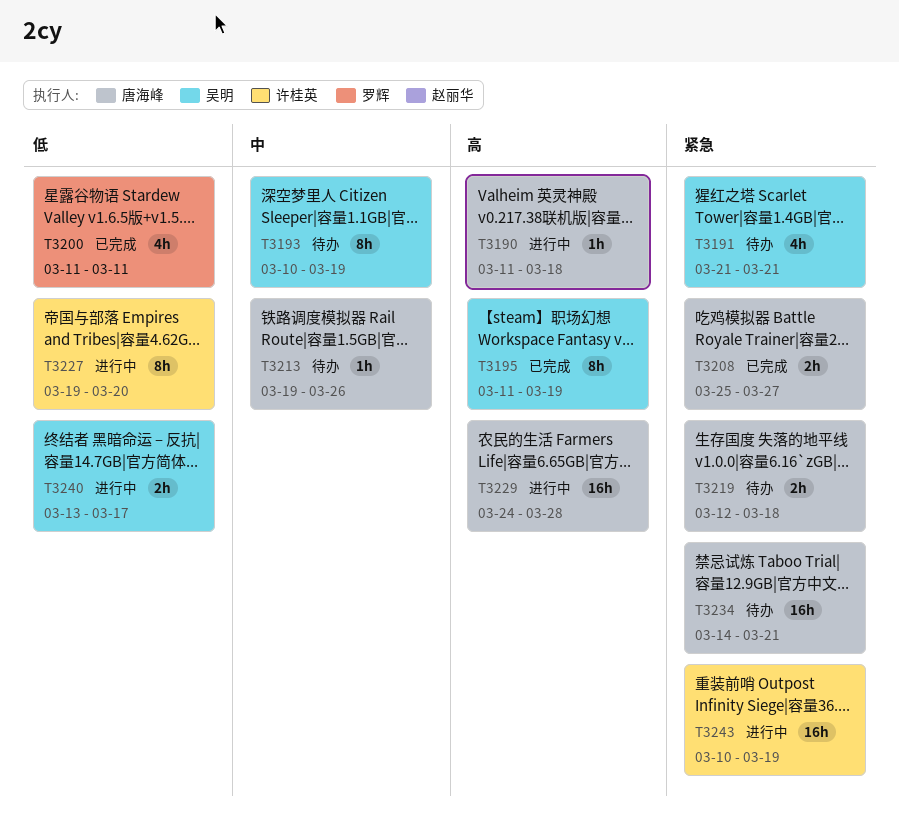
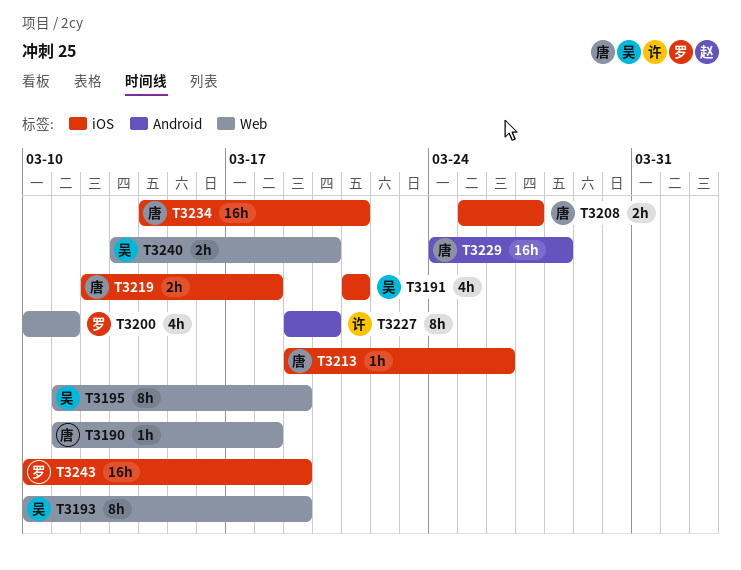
T3200, start: Mar 11 -> Mar 10
T3240, due: Mar 17 -> Mar 20
T3243, owner: 许桂英 -> 罗辉

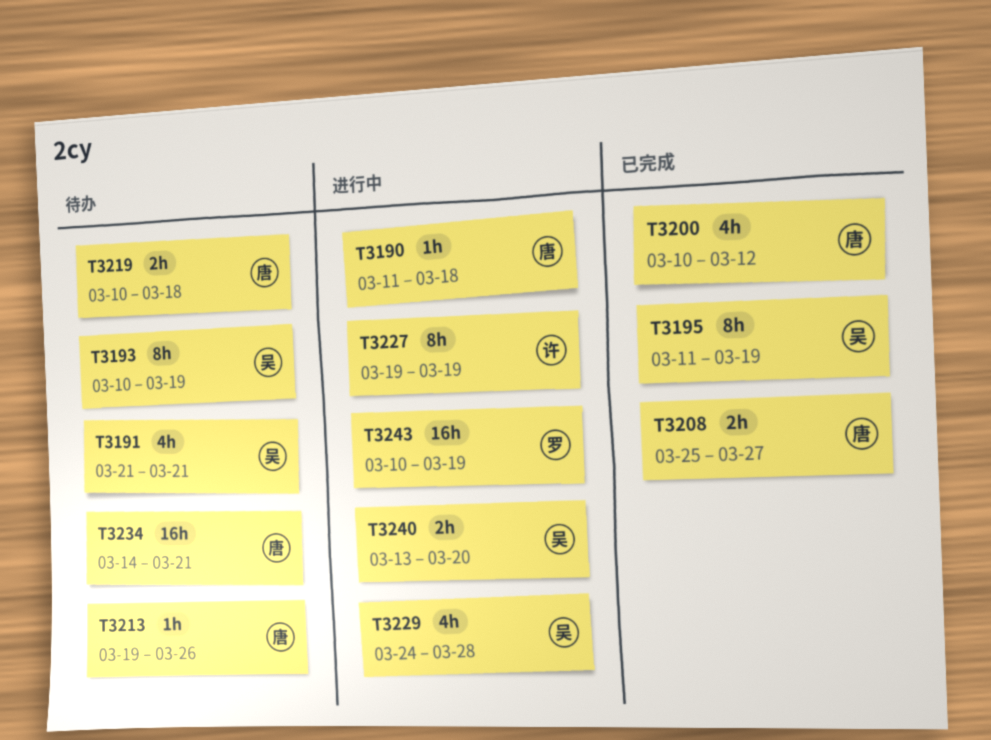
T3200, owner: 罗 -> 唐
T3200, due: Mar 11 -> Mar 12
T3219, start: Mar 12 -> Mar 10
T3227, due: Mar 20 -> Mar 19
T3229, owner: 唐 -> 吴
T3229, estimate: 16h -> 4h

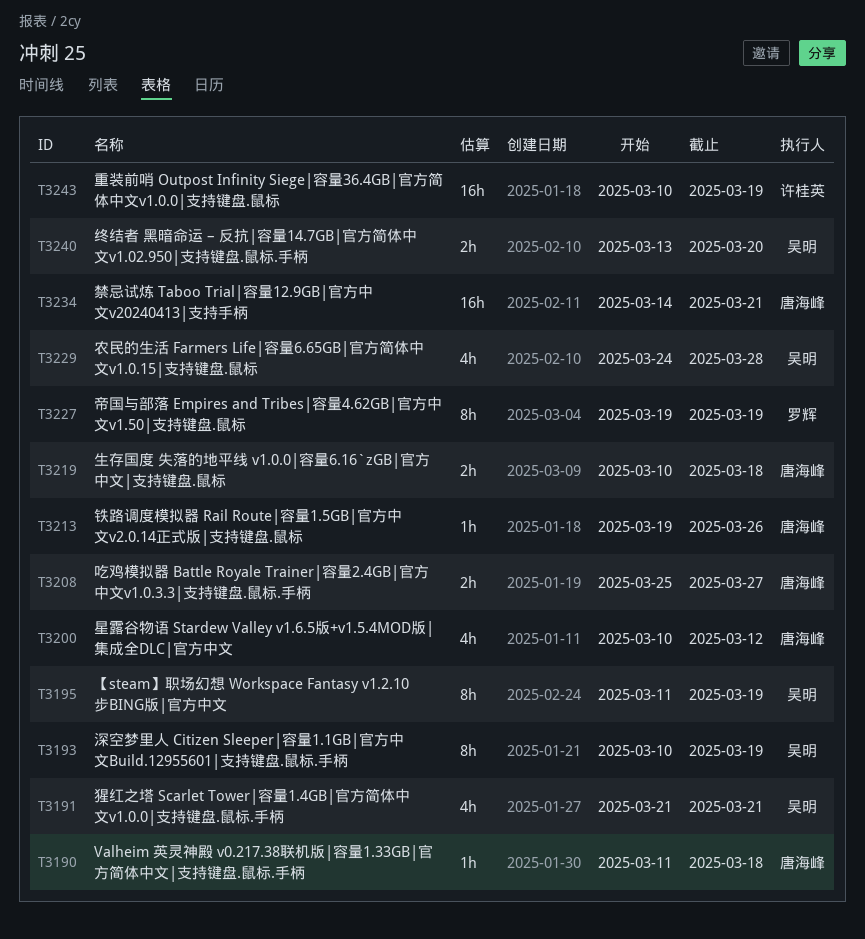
T3227, owner: 许桂英 -> 罗辉
T3243, owner: 罗辉 -> 许桂英

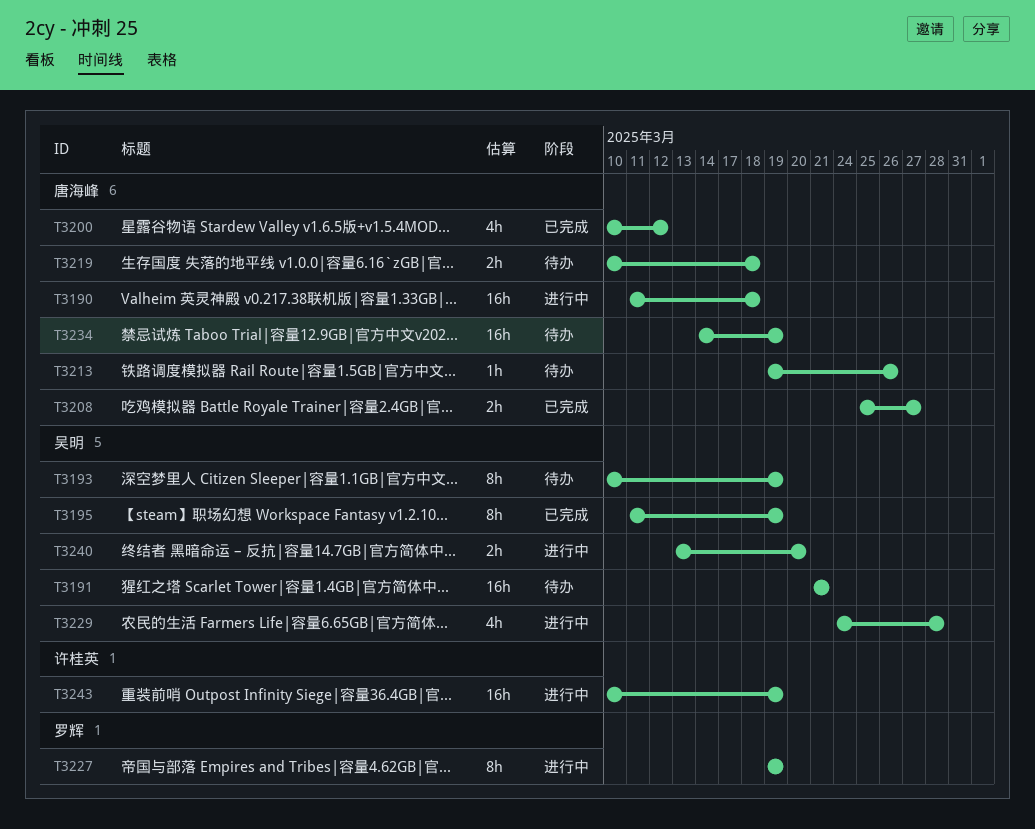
T3190, estimate: 1h -> 16h
T3191, estimate: 4h -> 16h
T3234, due: Mar 21 -> Mar 19

